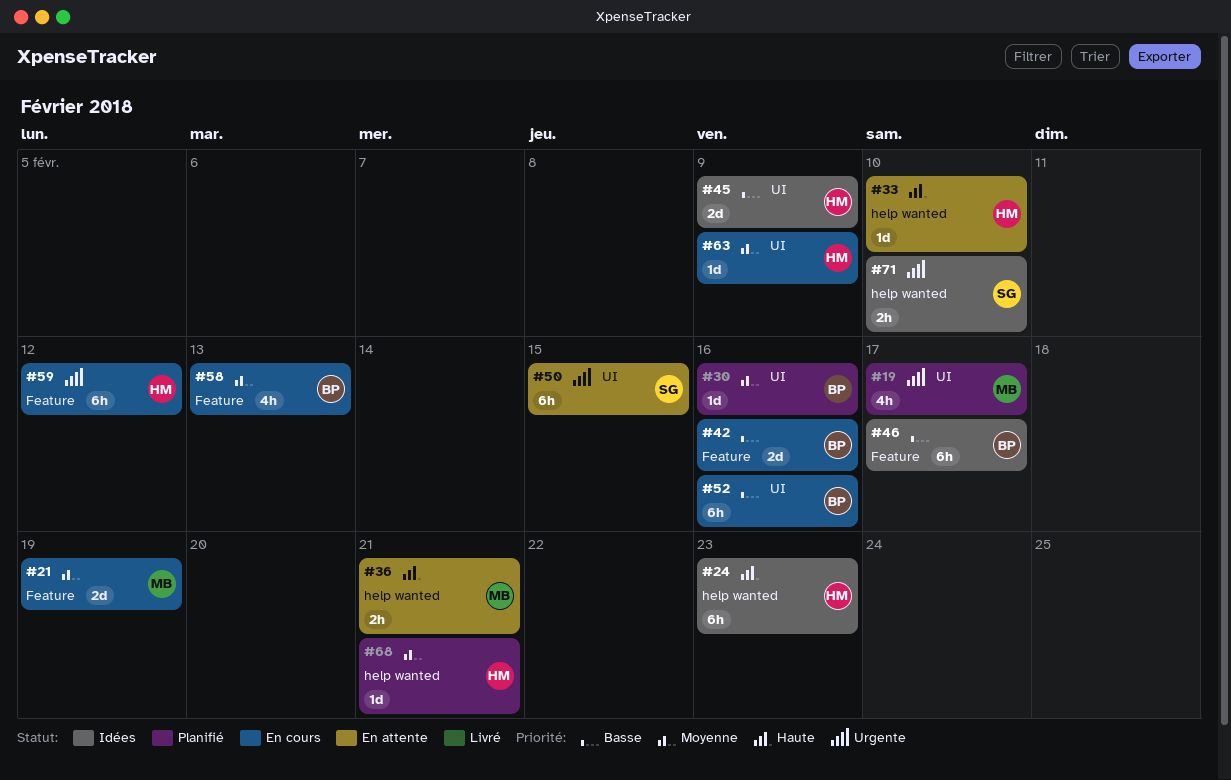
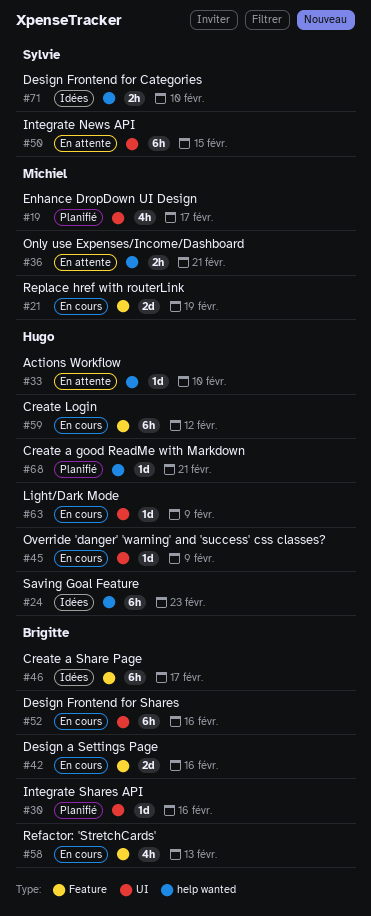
#45, status: Idées -> En cours
#45, estimate: 2d -> 1d

